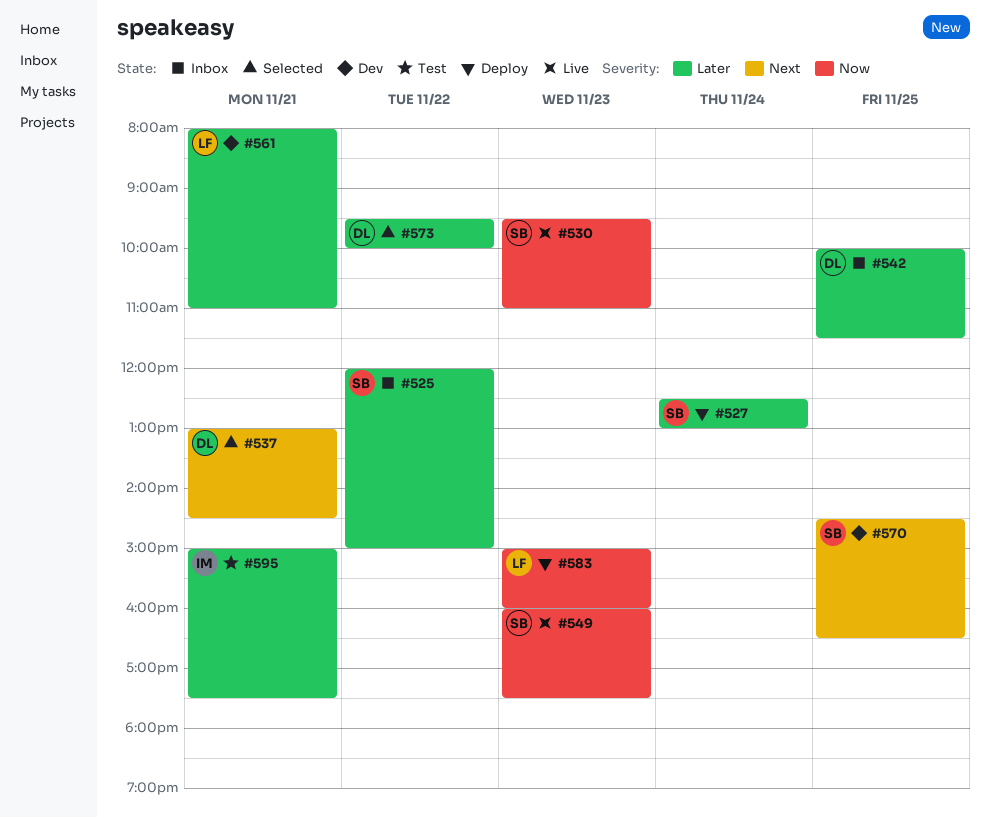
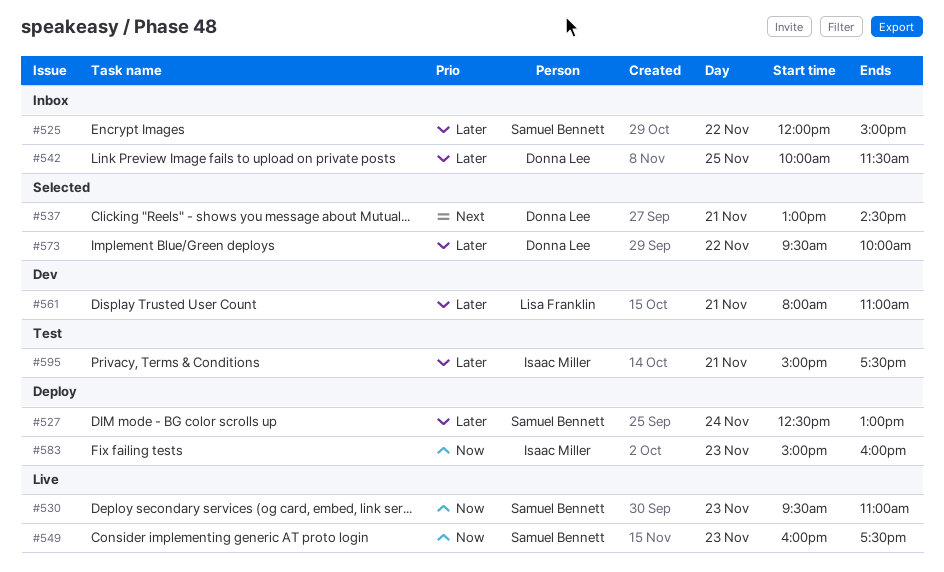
#570: present -> none
#583, owner: Lisa Franklin -> Isaac Miller

